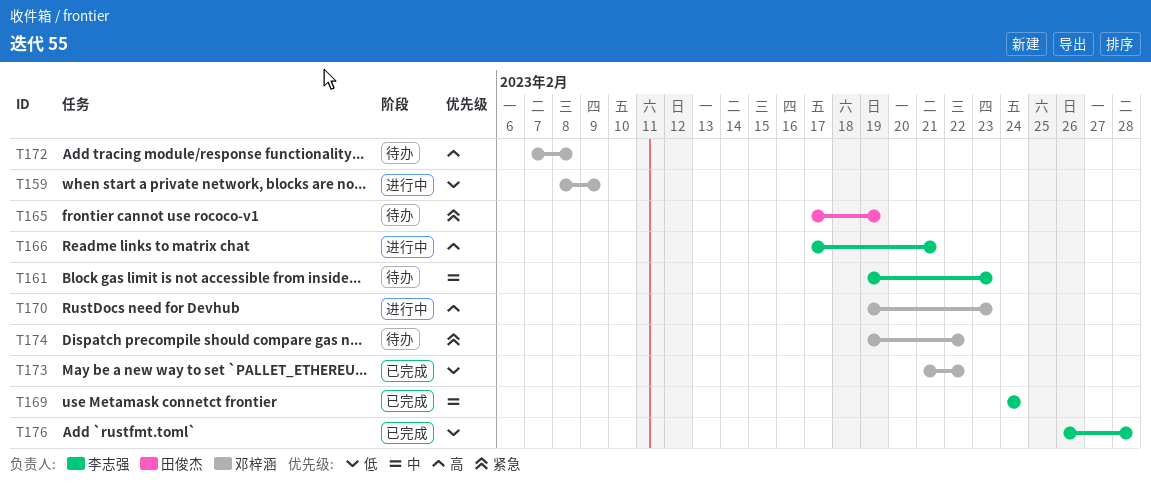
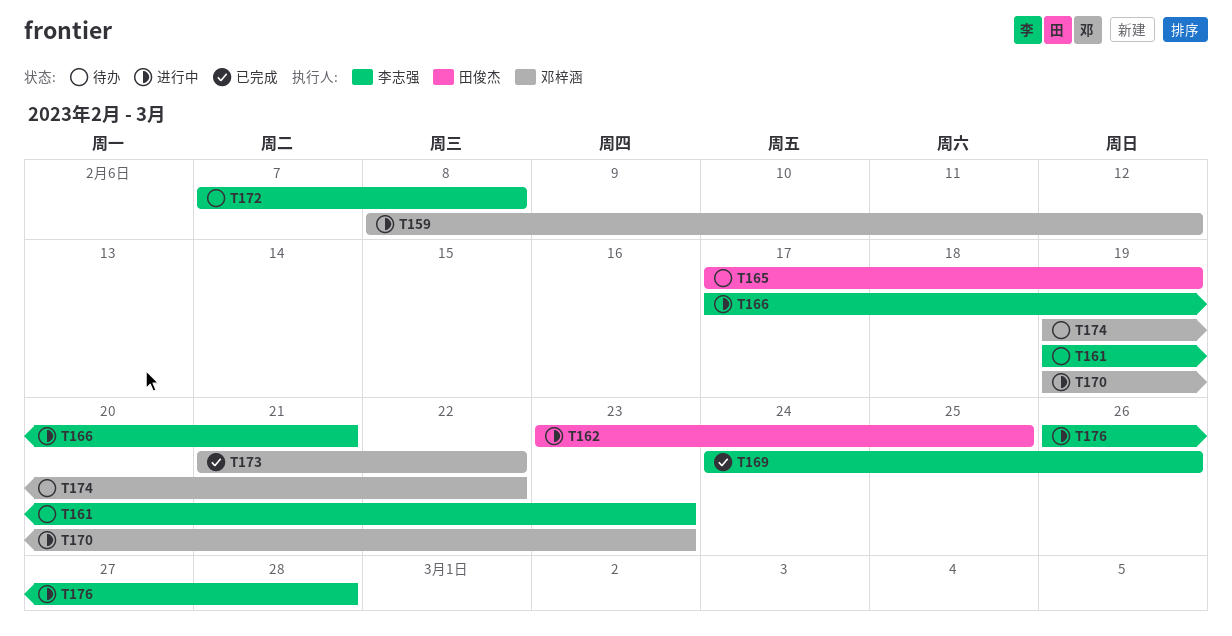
T159, due: Feb 9 -> Feb 12
T162: none -> present
T169, due: Feb 24 -> Feb 26
T172, owner: 邓梓涵 -> 李志强
T176, status: 已完成 -> 进行中

